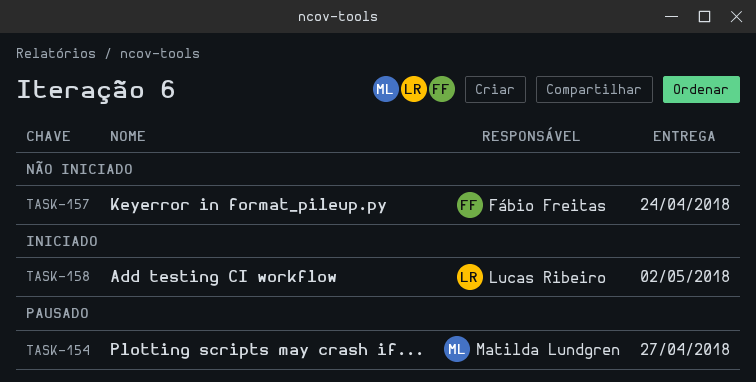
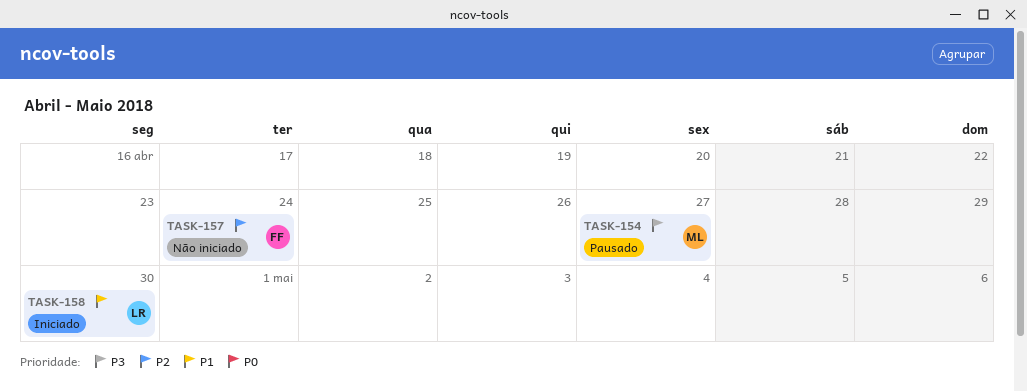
TASK-158, due: May 2 -> Apr 30

